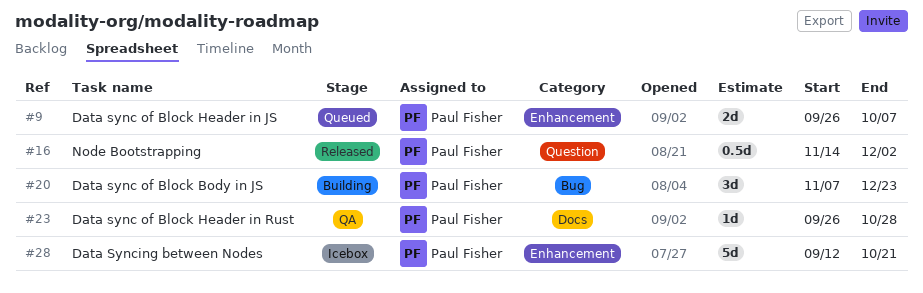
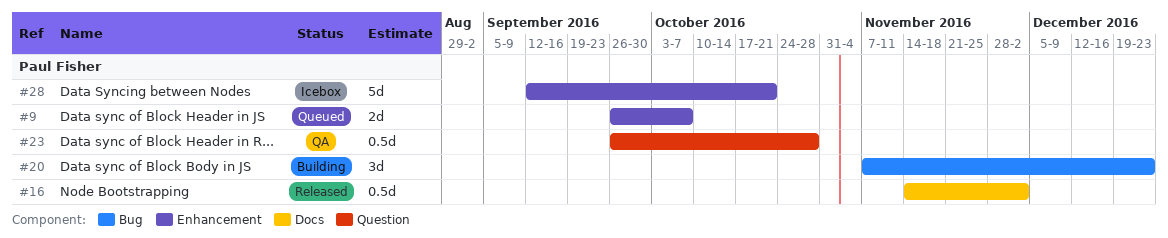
#16, label: Question -> Docs
#23, label: Docs -> Question
#23, estimate: 1d -> 0.5d

